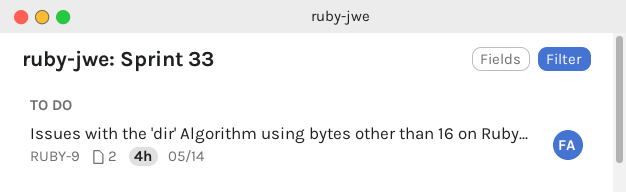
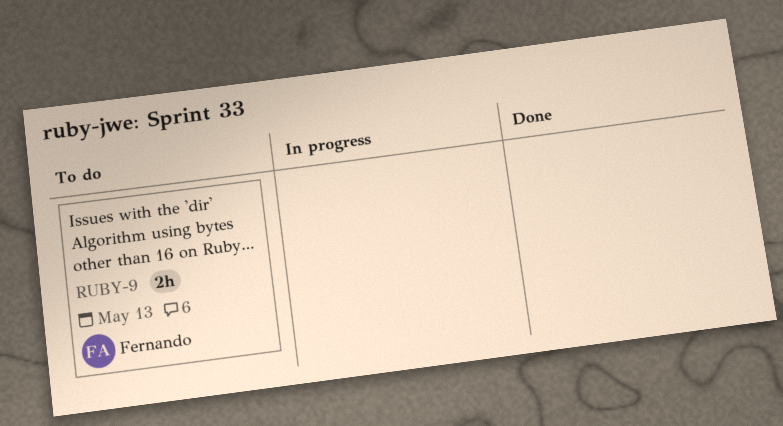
RUBY-9, estimate: 4h -> 2h
RUBY-9, due: May 14 -> May 13

